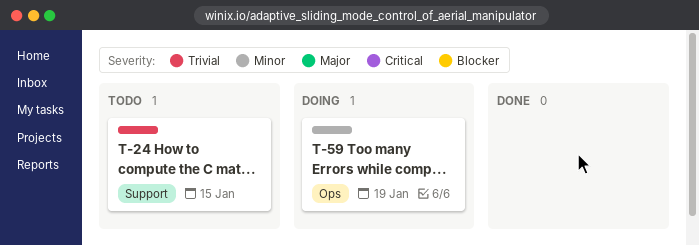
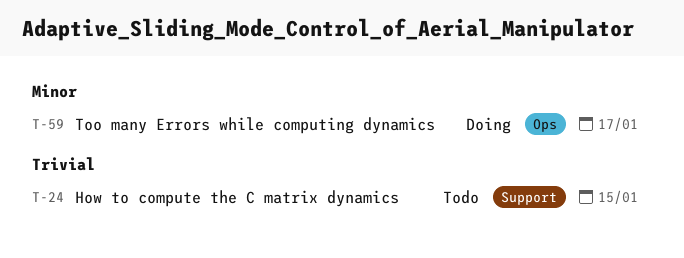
T-59, due: Jan 19 -> Jan 17

